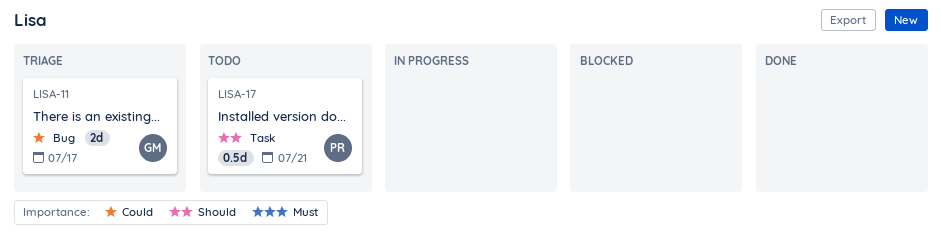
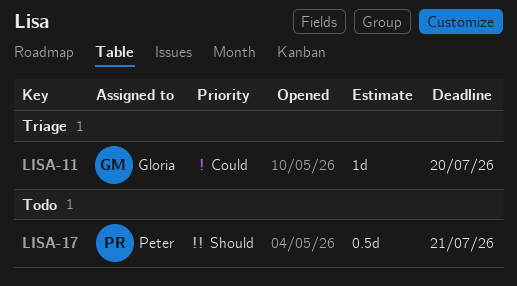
LISA-11, estimate: 2d -> 1d
LISA-11, due: Jul 17 -> Jul 20

